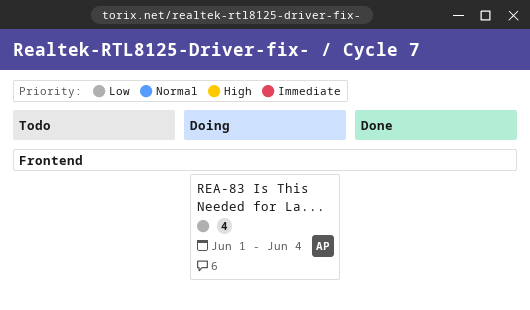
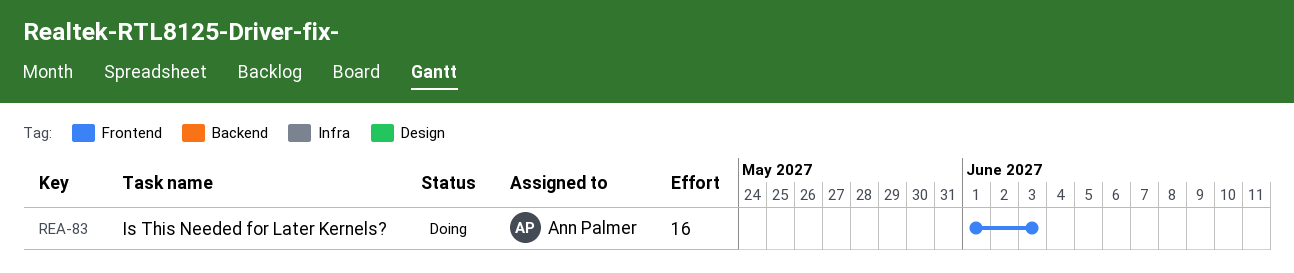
REA-83, estimate: 4 -> 16
REA-83, due: Jun 4 -> Jun 3

